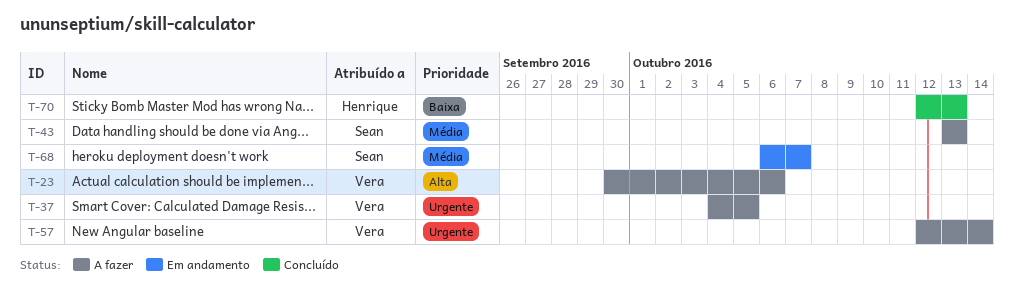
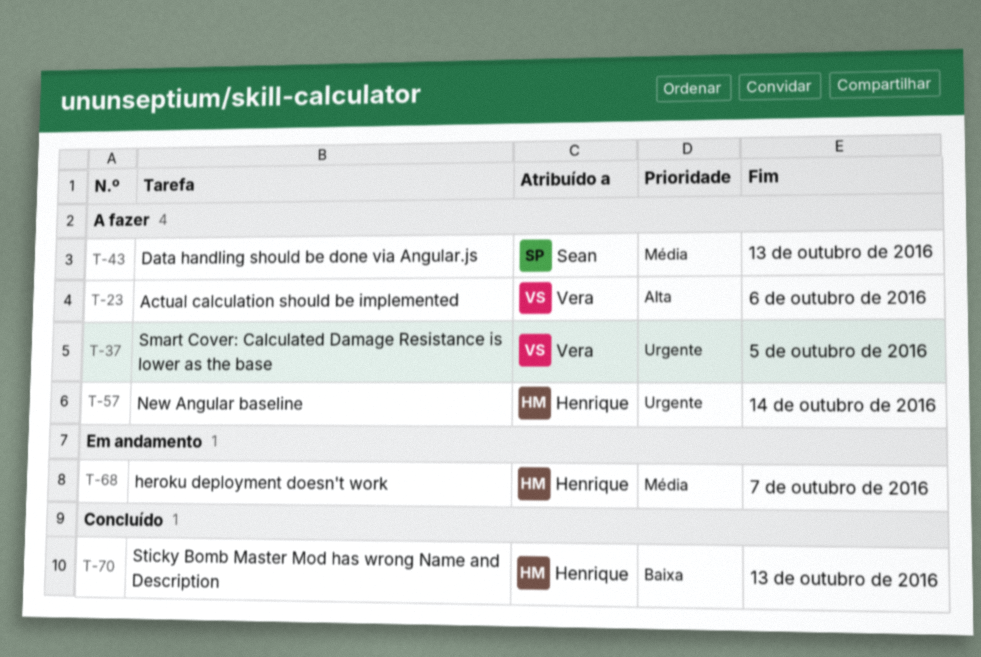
T-57, owner: Vera -> Henrique
T-68, owner: Sean -> Henrique

